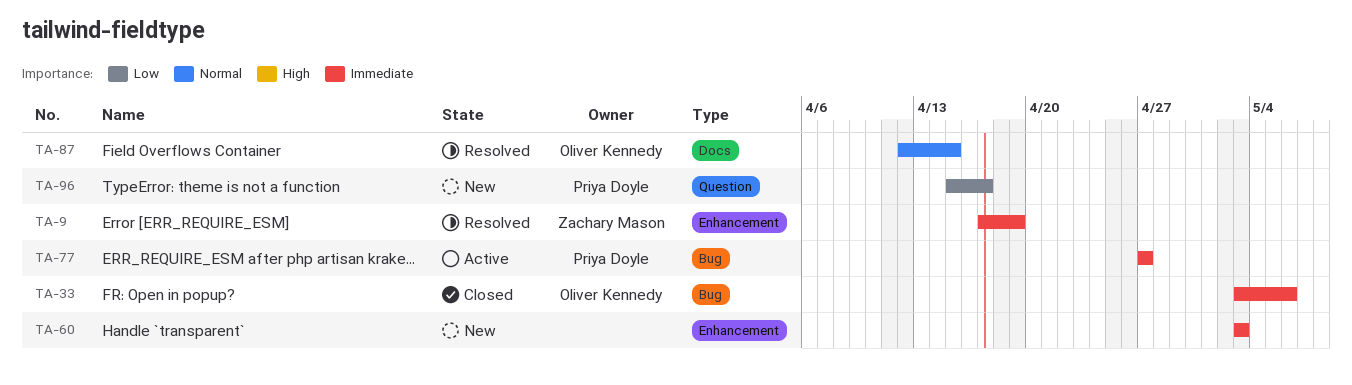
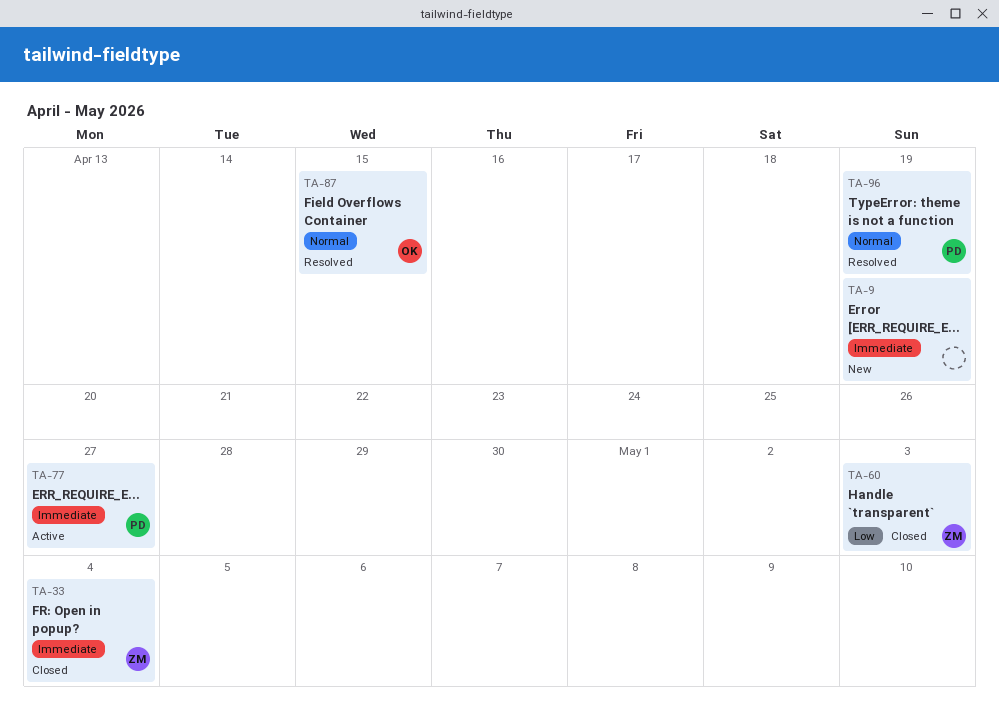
TA-9, status: Resolved -> New
TA-9, owner: Zachary Mason -> none
TA-33, owner: Oliver Kennedy -> Zachary Mason
TA-33, due: May 6 -> May 4
TA-60, status: New -> Closed
TA-60, owner: none -> Zachary Mason
TA-60, priority: Immediate -> Low
TA-96, status: New -> Resolved
TA-96, priority: Low -> Normal
TA-96, due: Apr 17 -> Apr 19

